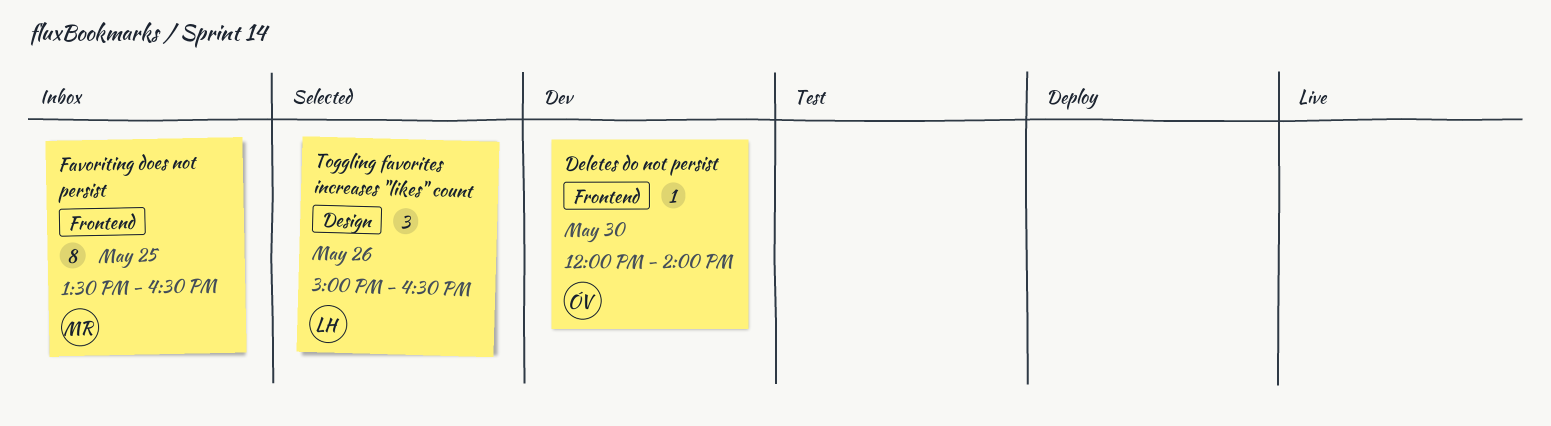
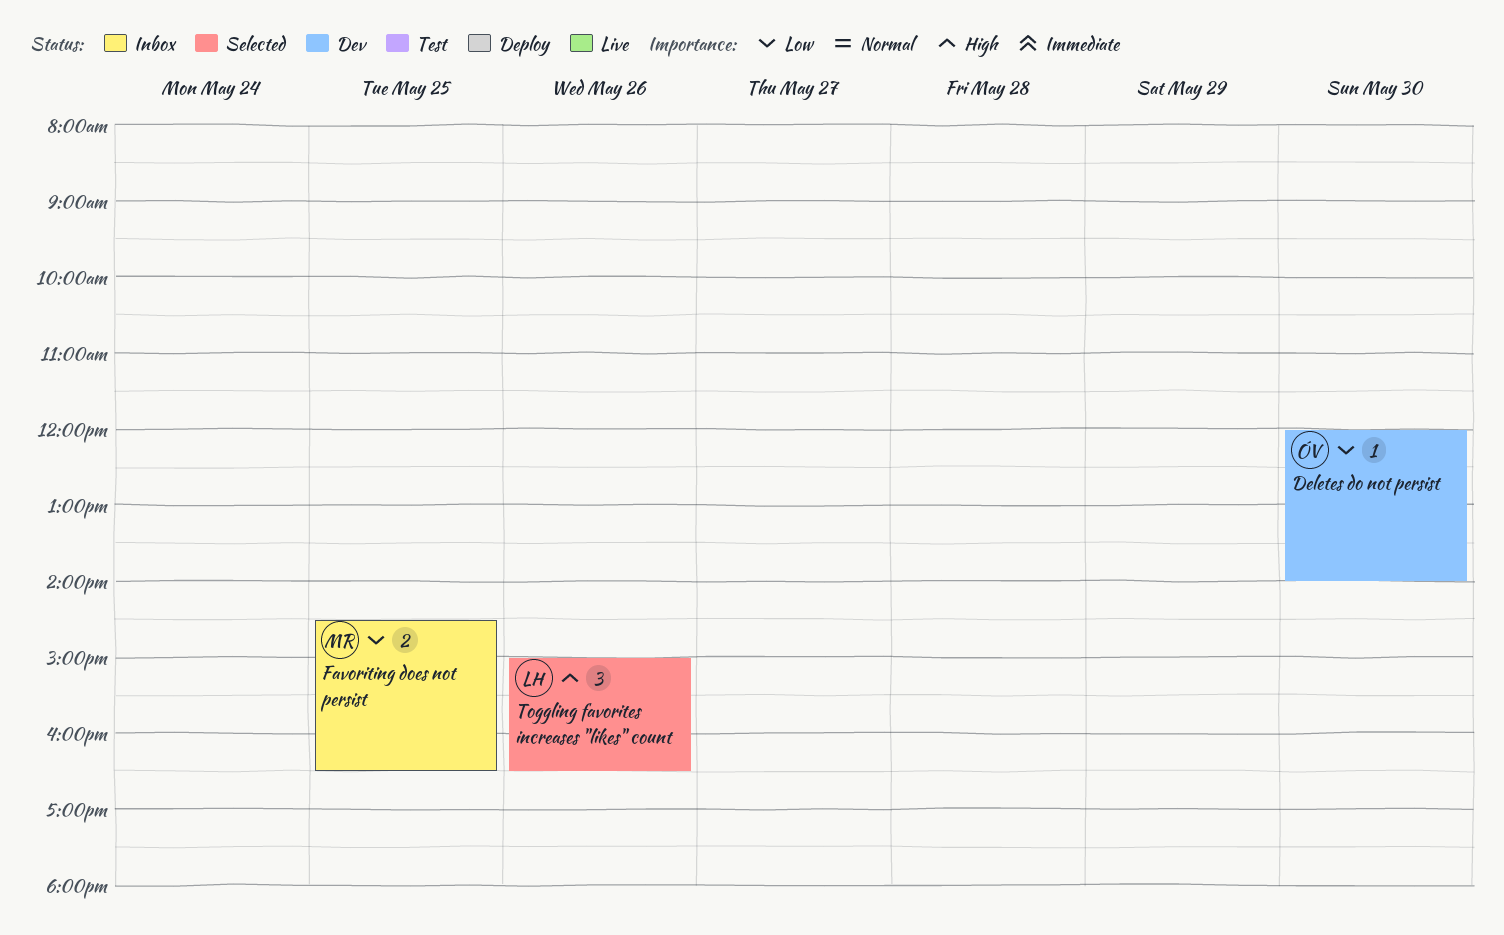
Favoriting does not persist, estimate: 8 -> 2
Favoriting does not persist, begins: 13:30 -> 14:30

